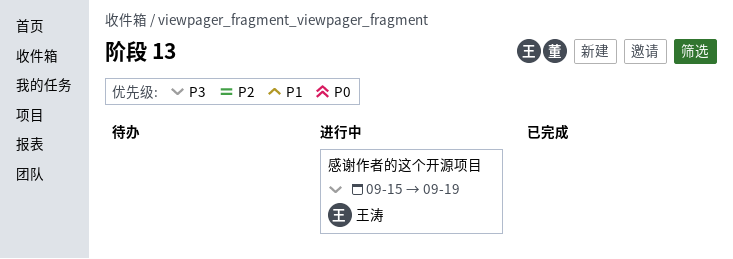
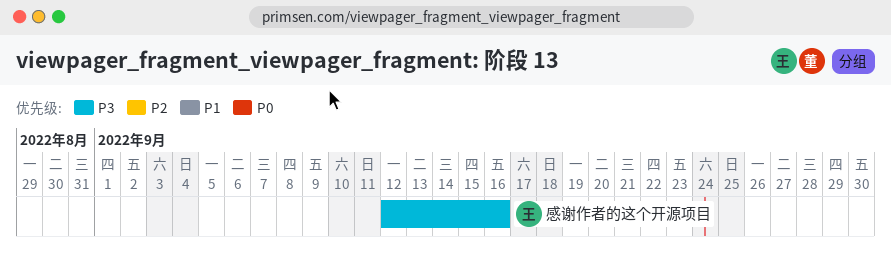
感谢作者的这个开源项目, start: Sep 15 -> Sep 12
感谢作者的这个开源项目, due: Sep 19 -> Sep 16

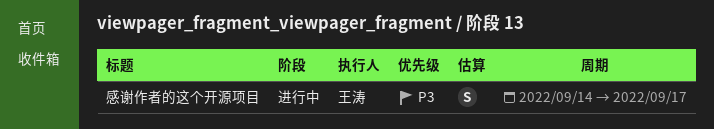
感谢作者的这个开源项目, start: Sep 12 -> Sep 14
感谢作者的这个开源项目, due: Sep 16 -> Sep 17

